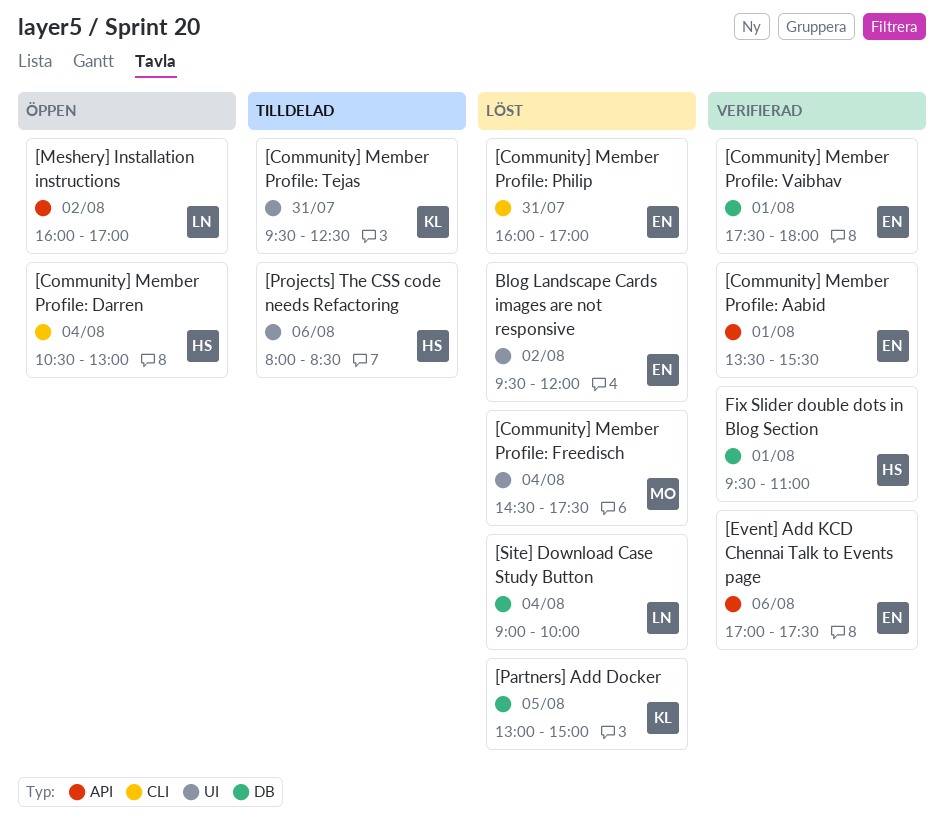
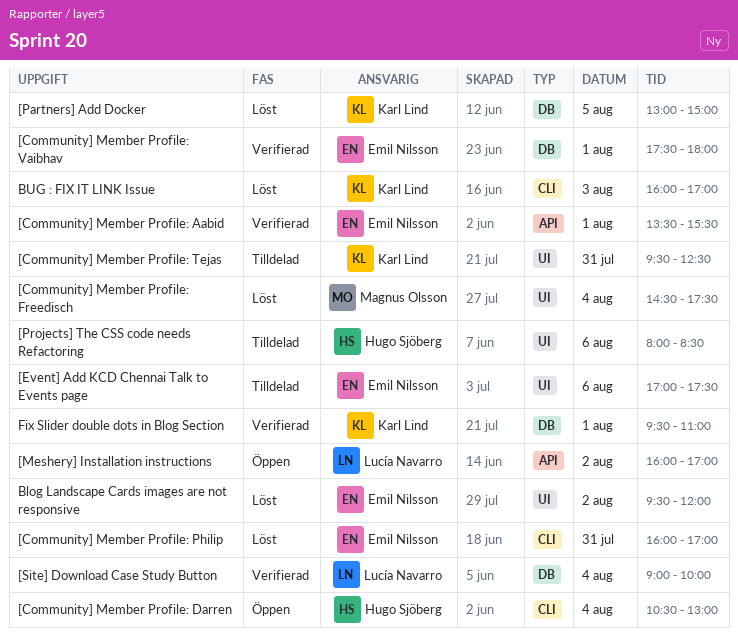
[Event] Add KCD Chennai Talk to Events page, status: Verifierad -> Tilldelad
[Event] Add KCD Chennai Talk to Events page, label: API -> UI
[Site] Download Case Study Button, status: Löst -> Verifierad
BUG : FIX IT LINK Issue: none -> present
Fix Slider double dots in Blog Section, owner: Hugo Sjöberg -> Karl Lind

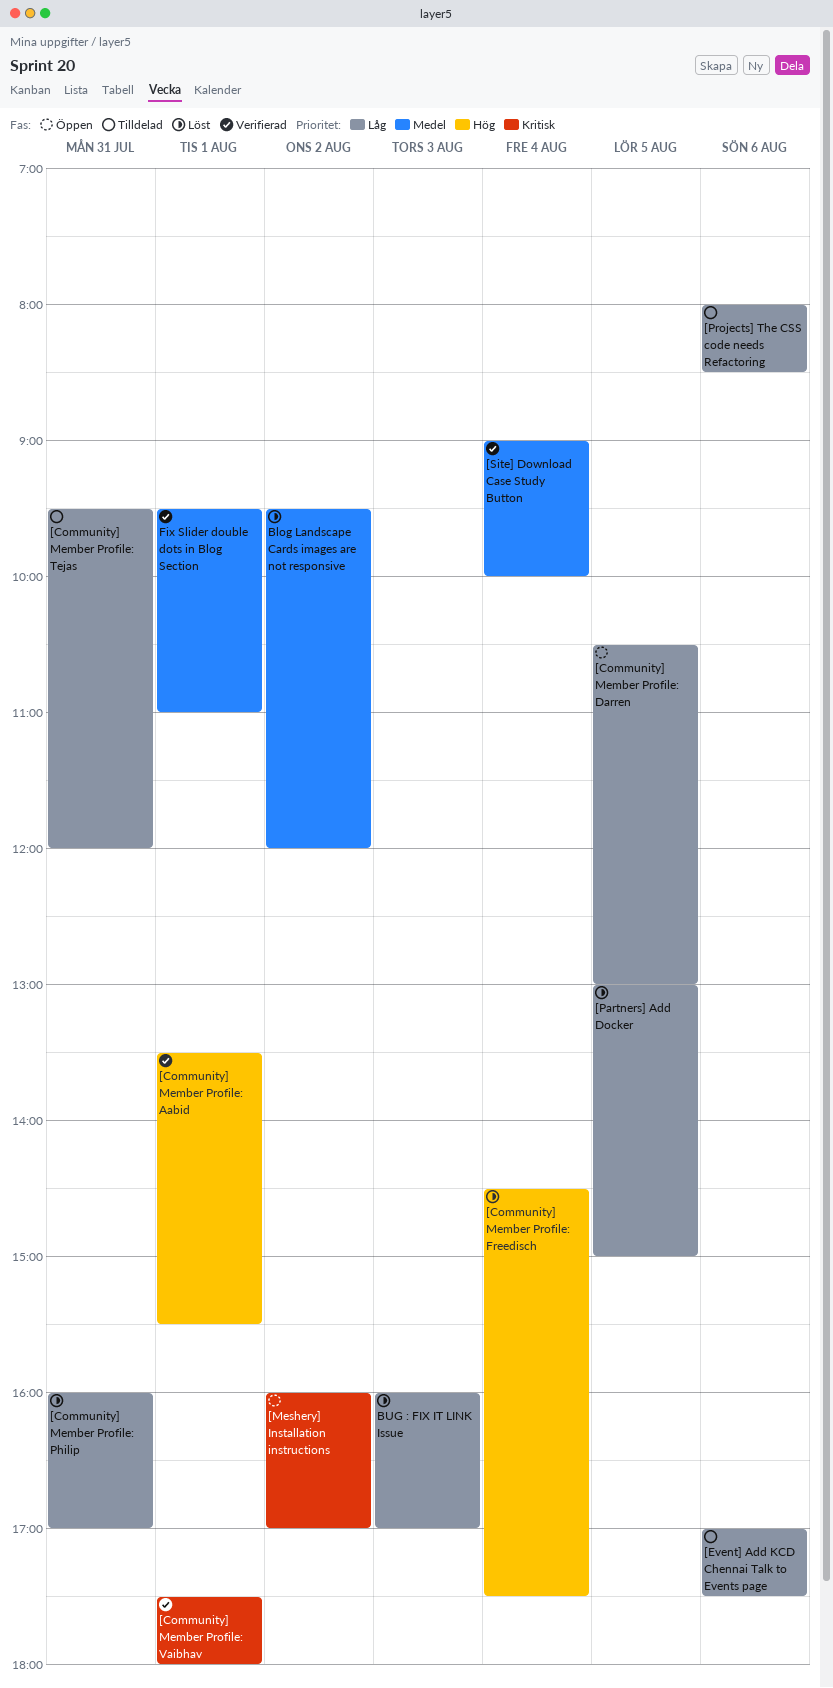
[Community] Member Profile: Darren, day: Aug 4 -> Aug 5
[Community] Member Profile: Tejas, ends: 12:30 -> 12:00

